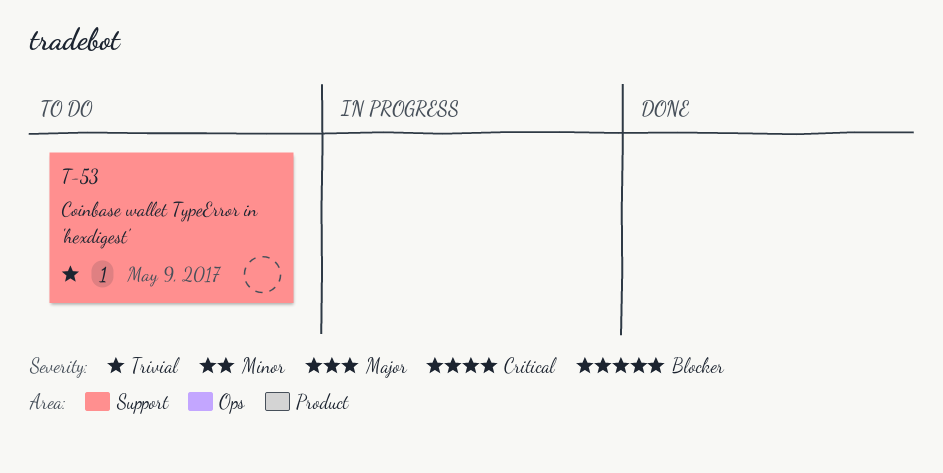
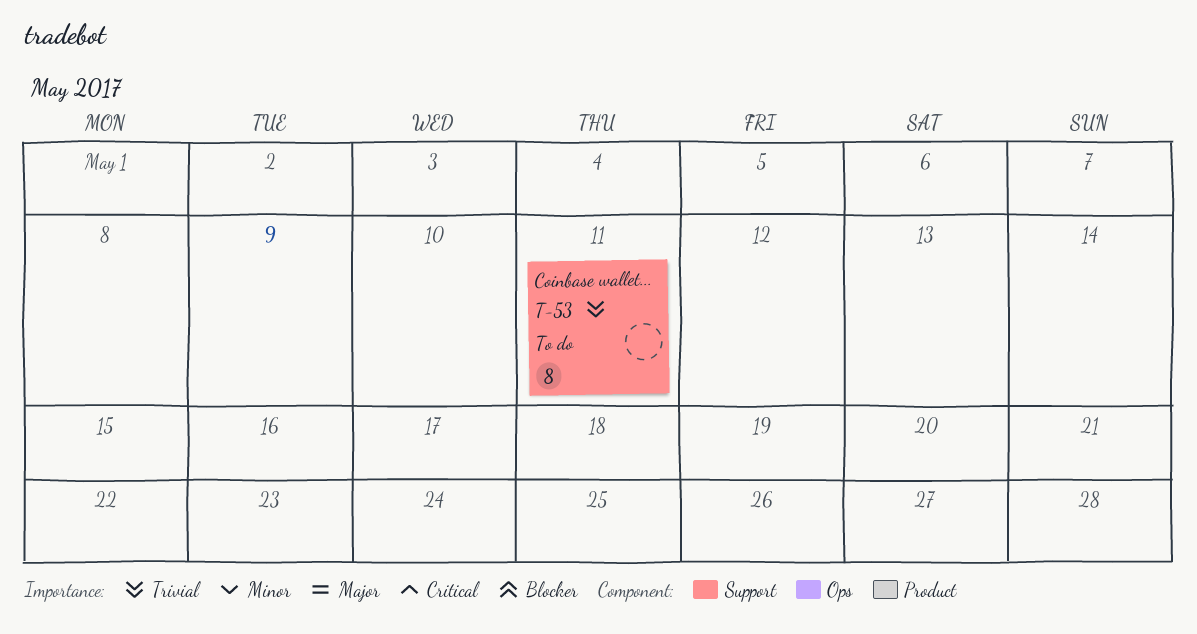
T-53, estimate: 1 -> 8
T-53, due: May 9 -> May 11

